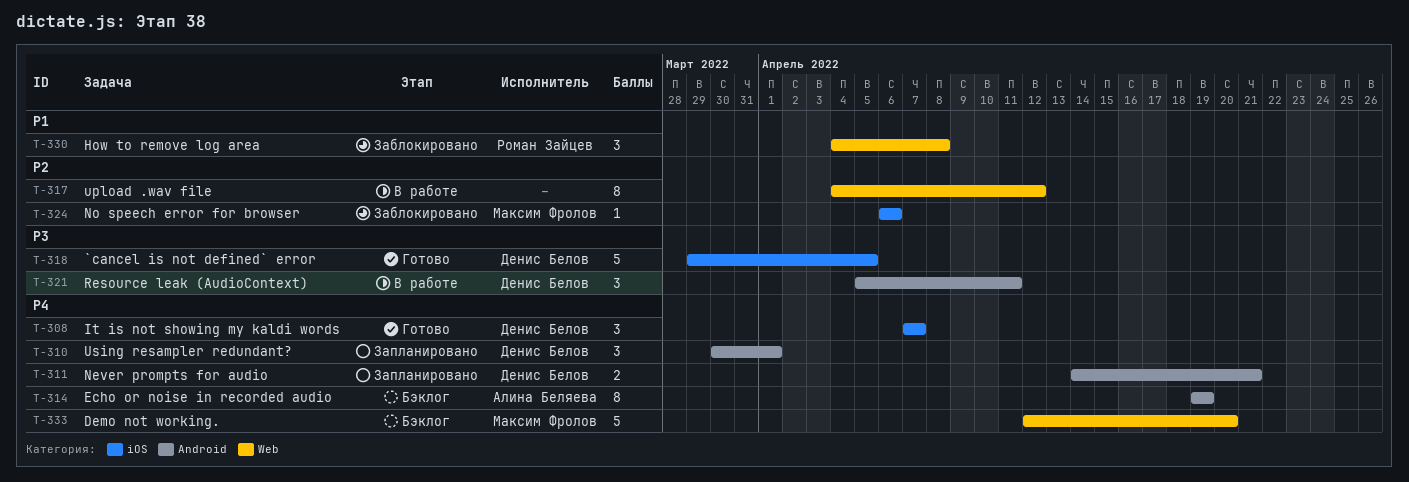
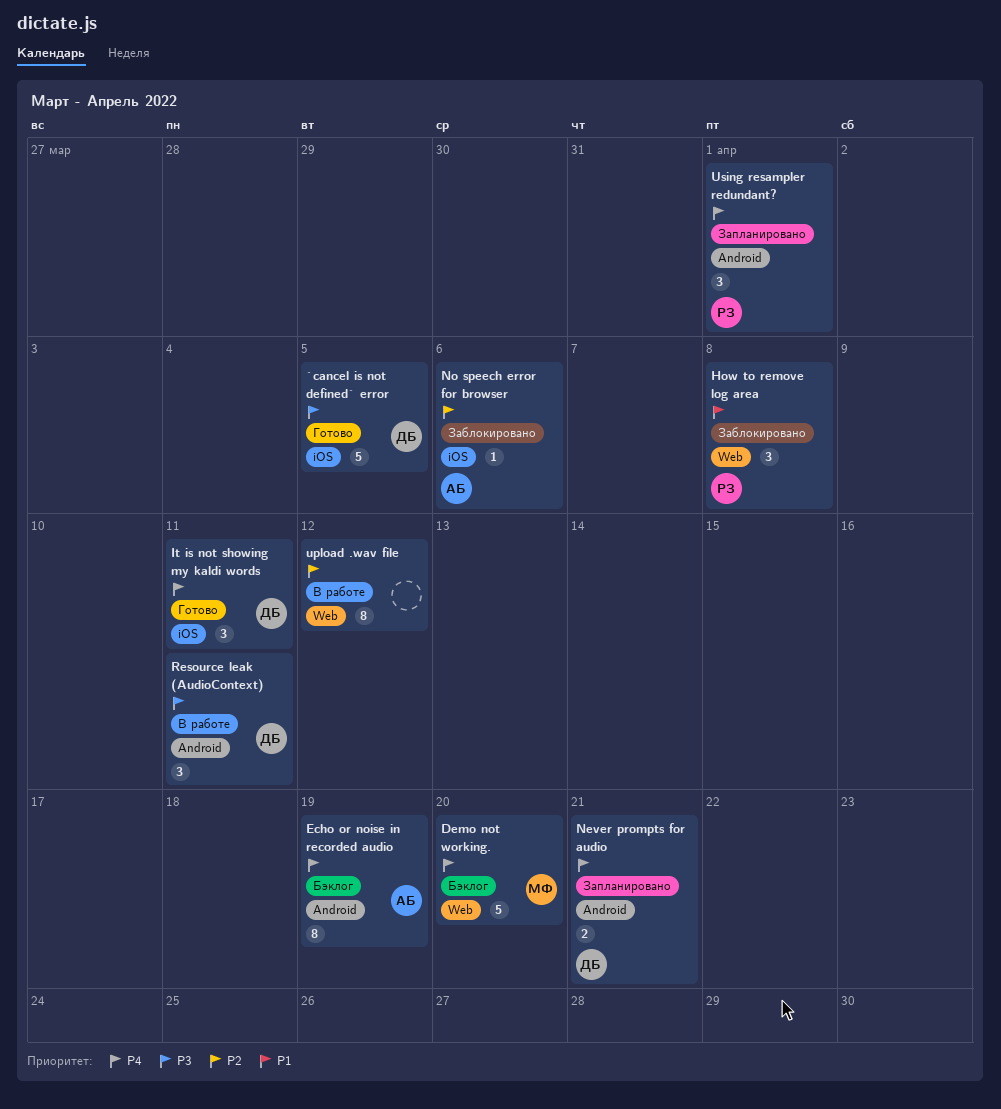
It is not showing my kaldi words, due: Apr 7 -> Apr 11
No speech error for browser, owner: Максим Фролов -> Алина Беляева
Using resampler redundant?, owner: Денис Белов -> Роман Зайцев

